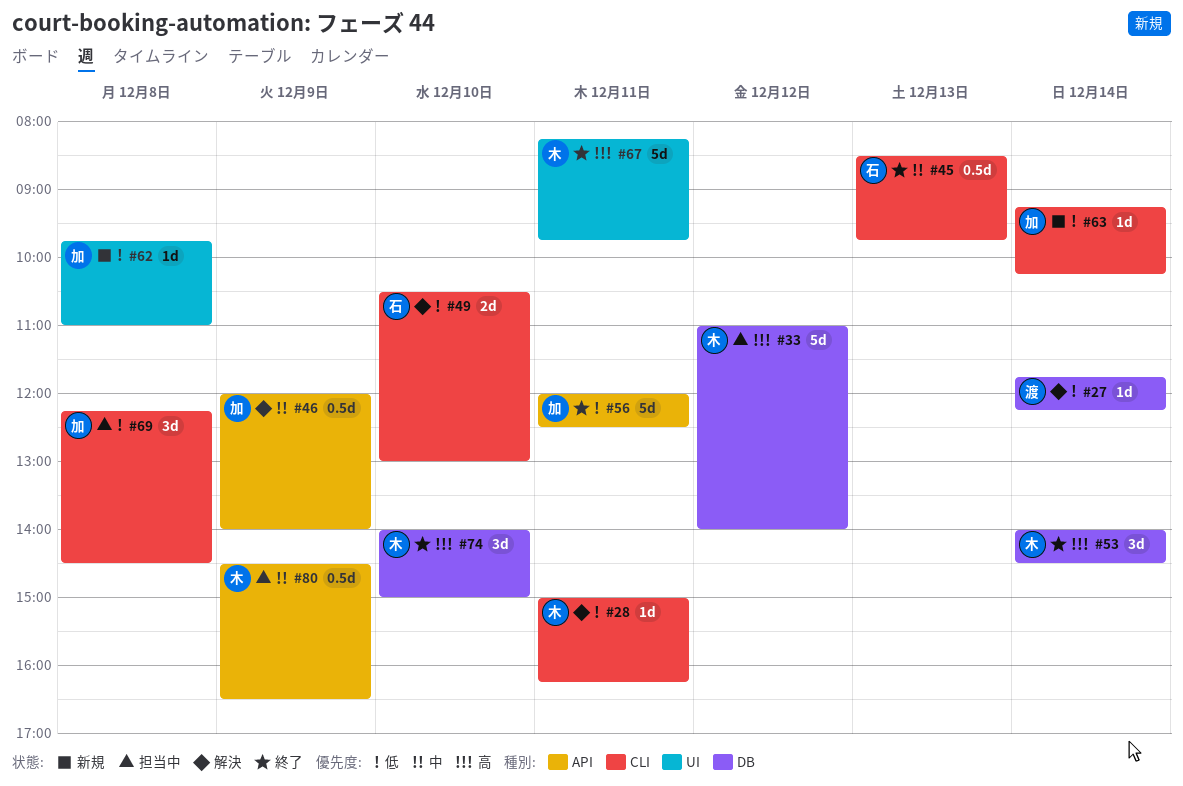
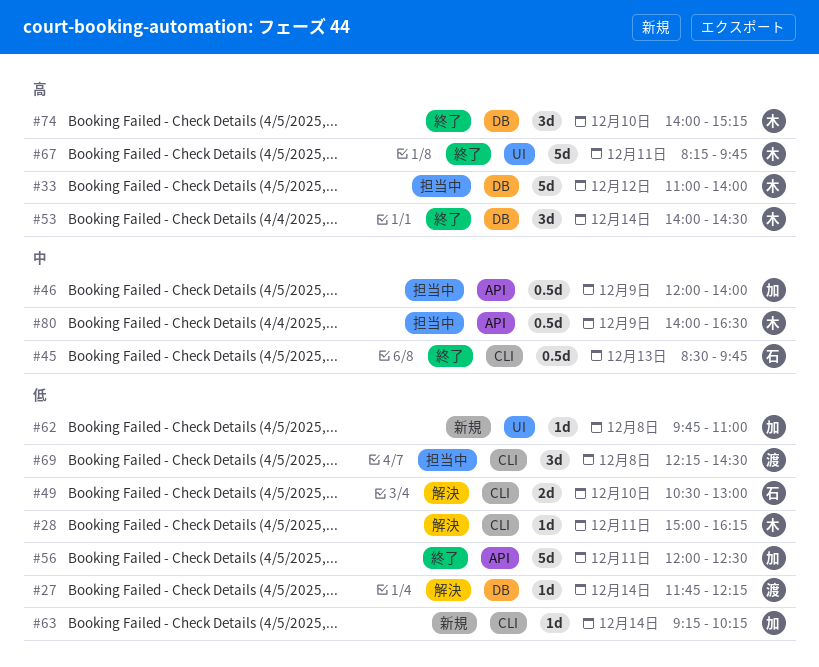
#46, status: 解決 -> 担当中
#69, owner: 加 -> 渡
#74, ends: 15:00 -> 15:15
#80, begins: 14:30 -> 14:00

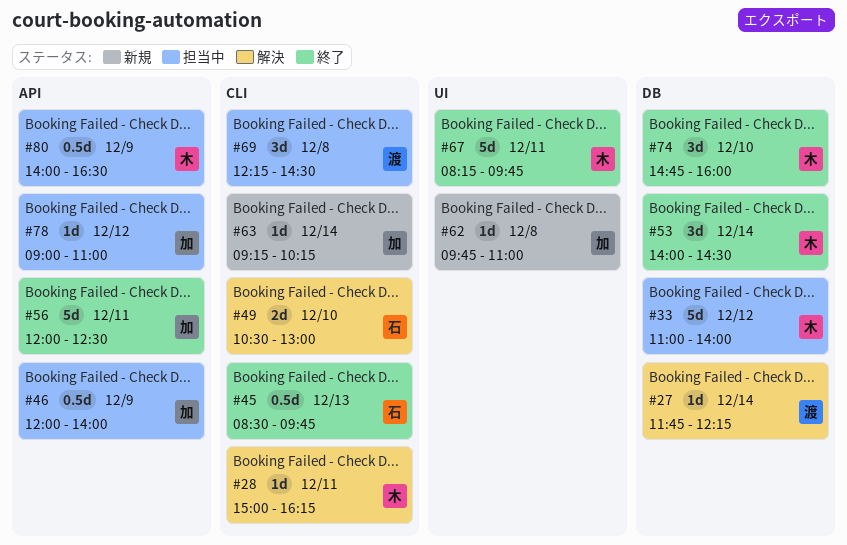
#74, begins: 14:00 -> 14:45
#74, ends: 15:15 -> 16:00
#78: none -> present

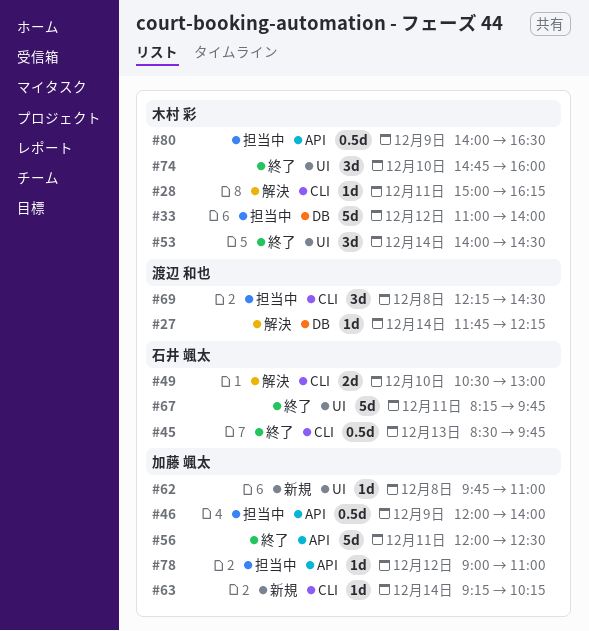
#53, label: DB -> UI
#67, owner: 木村 彩 -> 石井 颯太
#74, label: DB -> UI

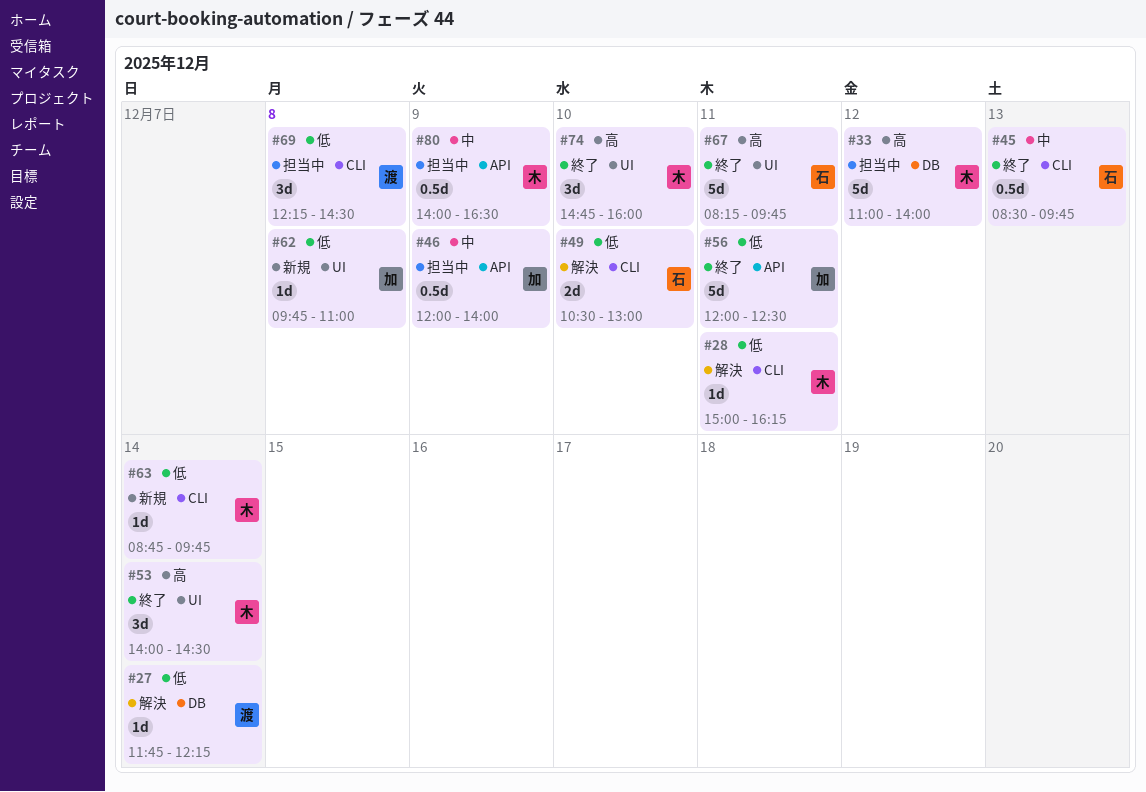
#63, owner: 加藤 颯太 -> 木村 彩
#63, begins: 09:15 -> 08:45
#63, ends: 10:15 -> 09:45
#78: present -> none

